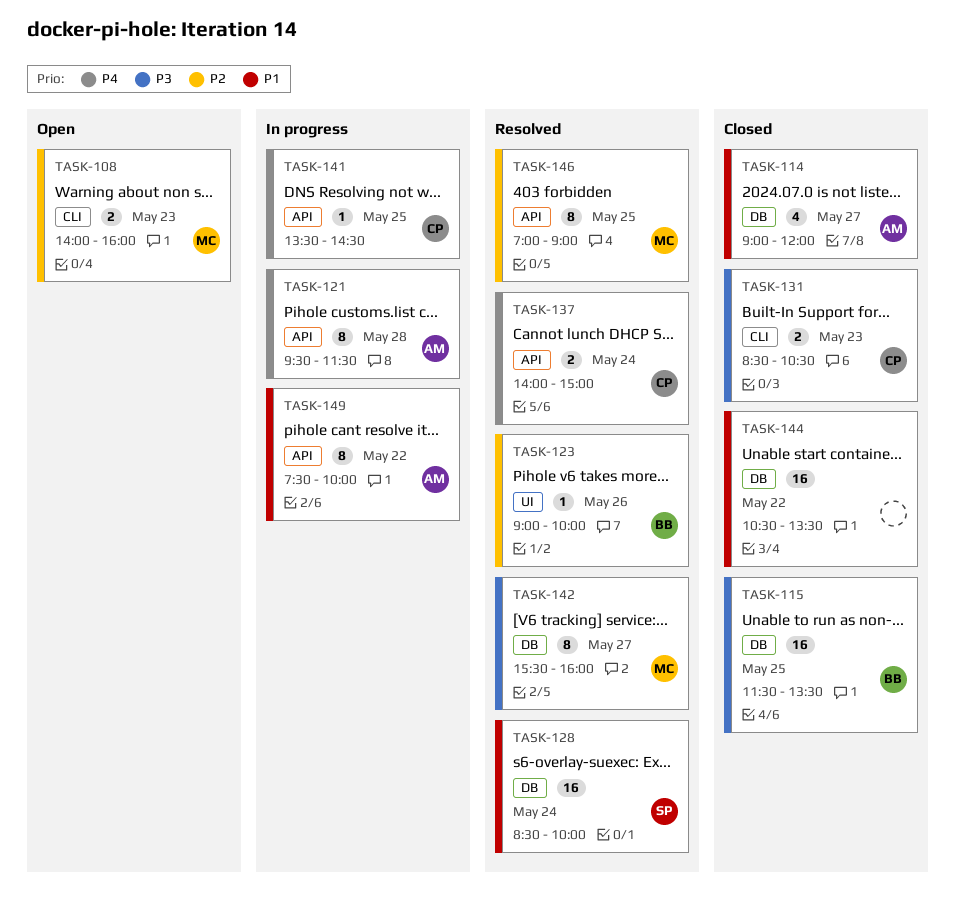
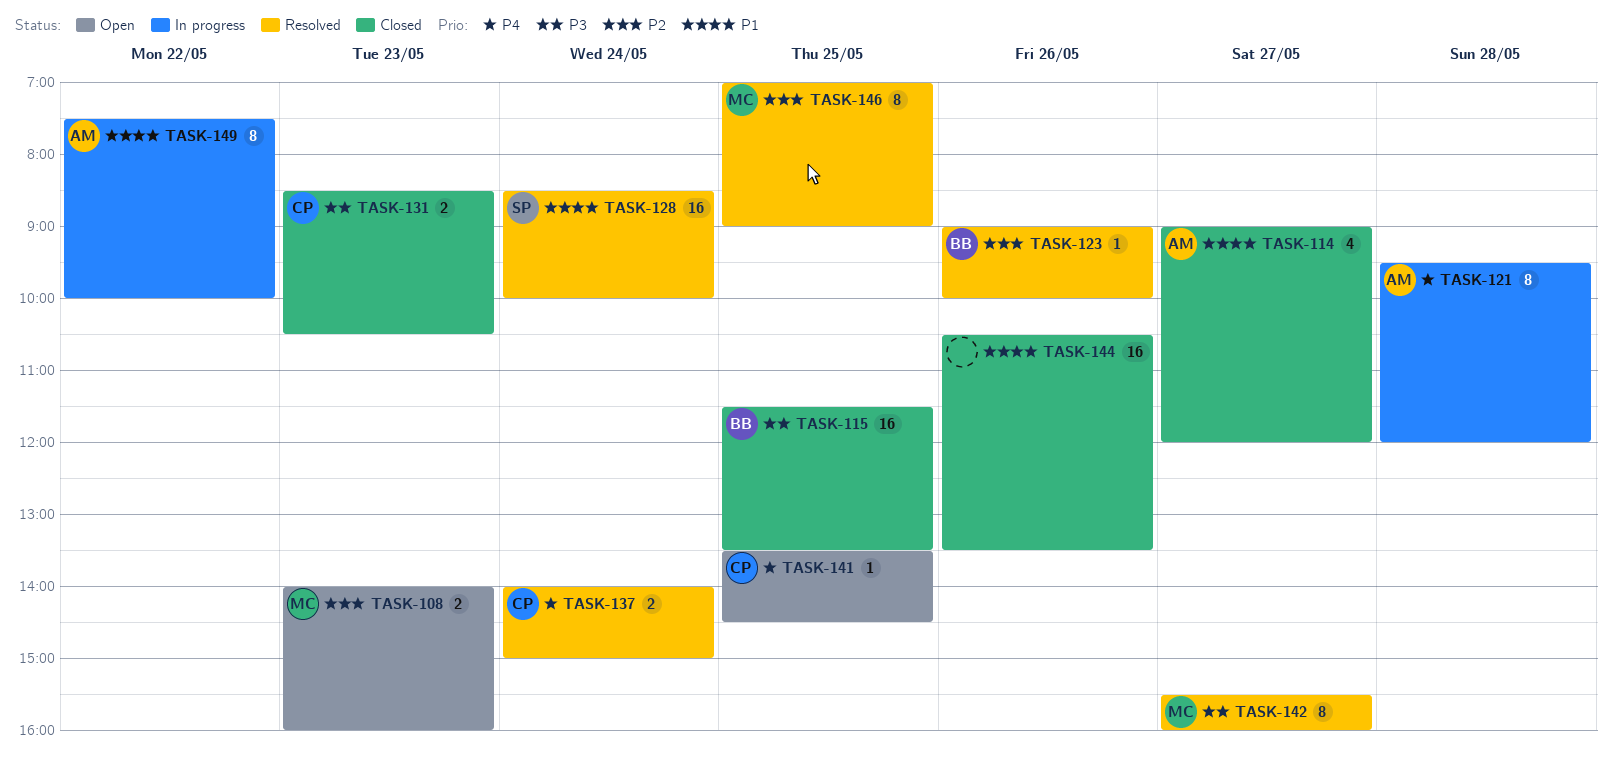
TASK-121, ends: 11:30 -> 12:00
TASK-141, status: In progress -> Open
TASK-144, day: May 22 -> May 26

